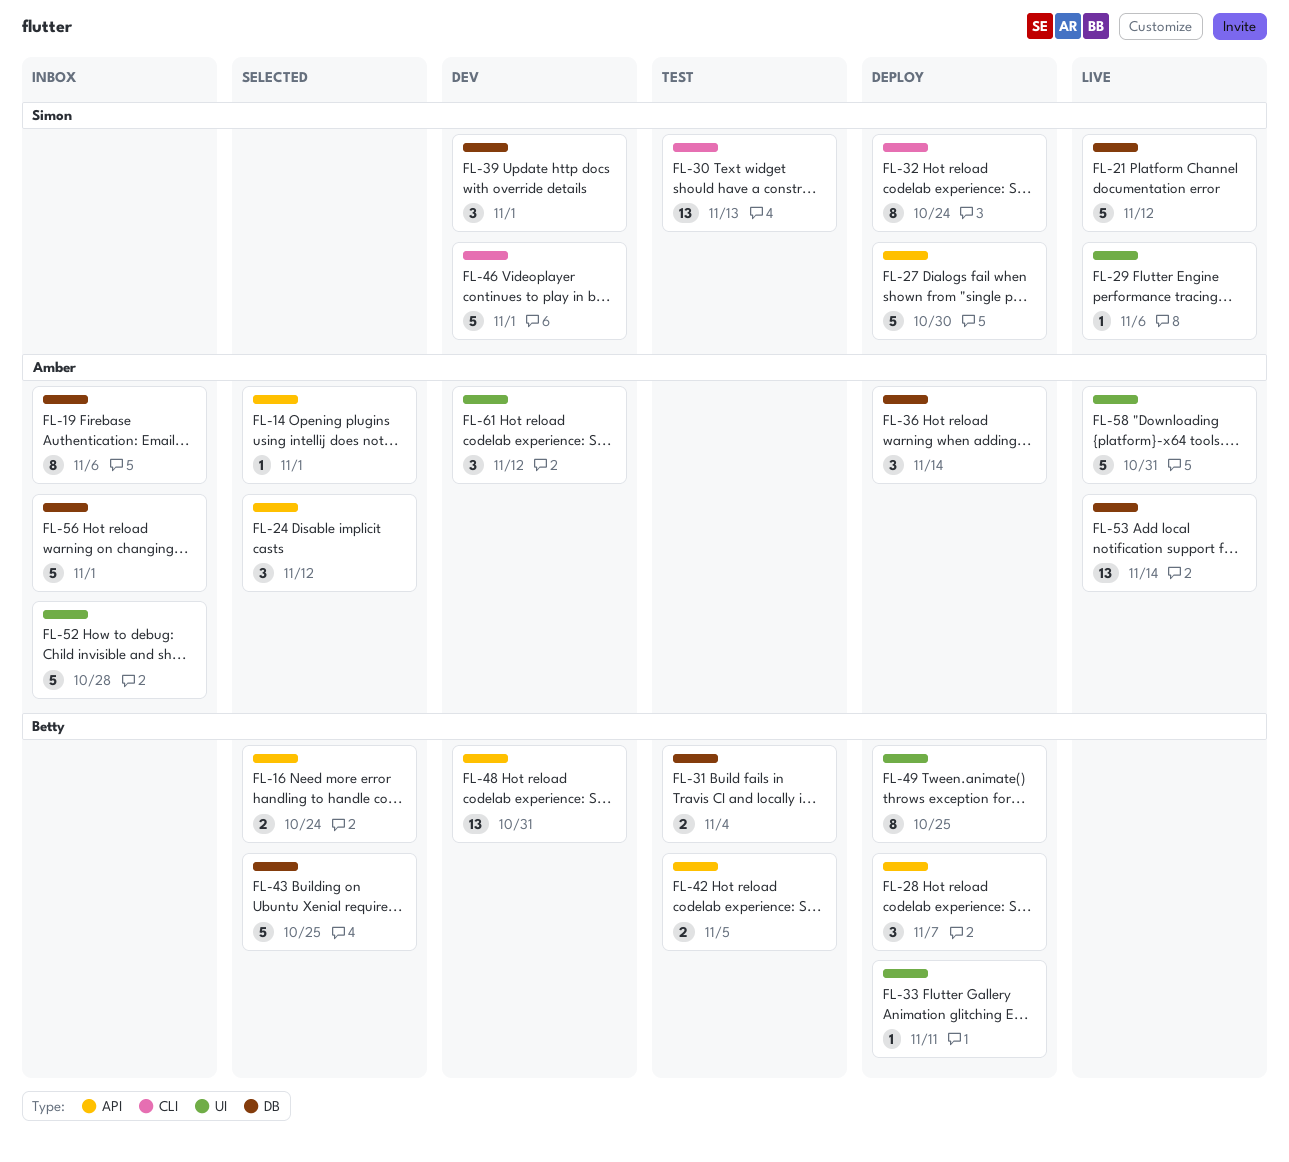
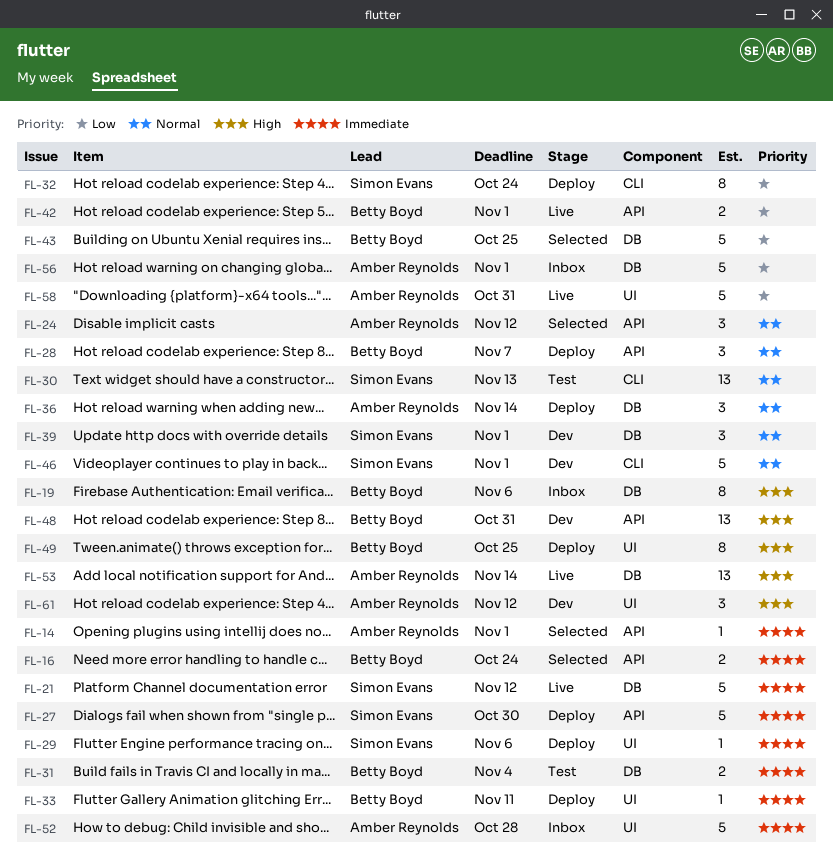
FL-19, owner: Amber Reynolds -> Betty Boyd
FL-29, status: Live -> Deploy
FL-42, status: Test -> Live
FL-42, due: Nov 5 -> Nov 1

